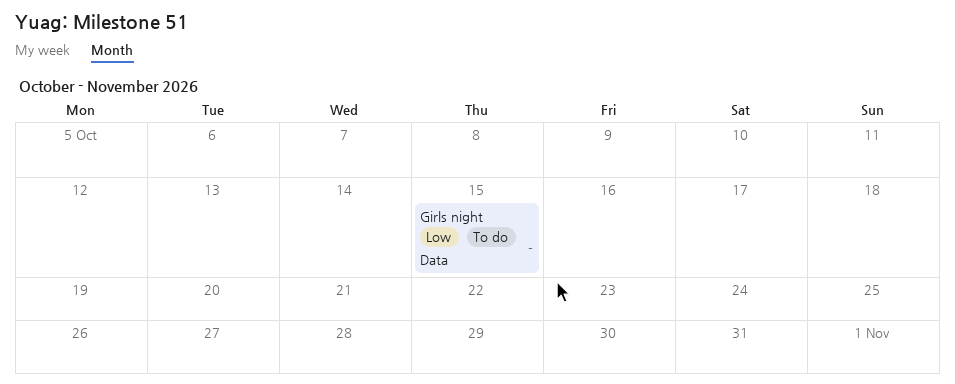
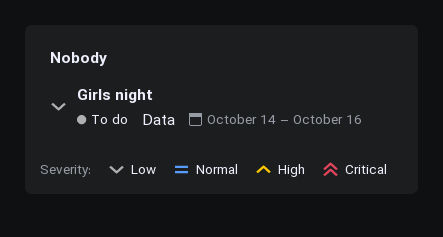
Girls night, due: Oct 15 -> Oct 16

